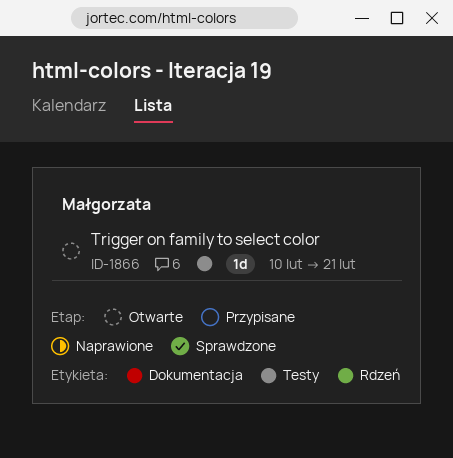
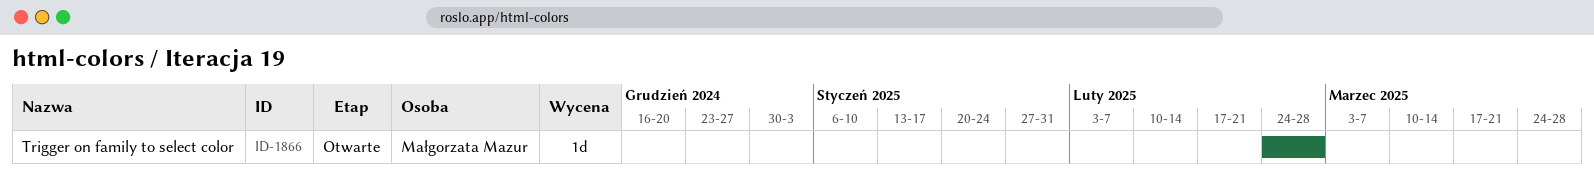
ID-1866, start: Feb 10 -> Feb 24
ID-1866, due: Feb 21 -> Feb 28

